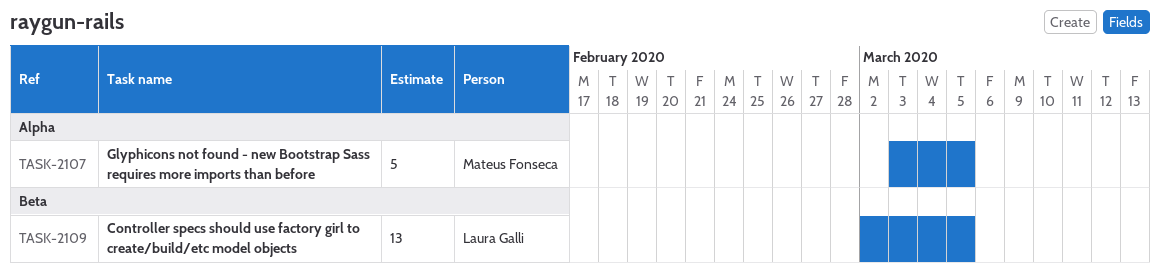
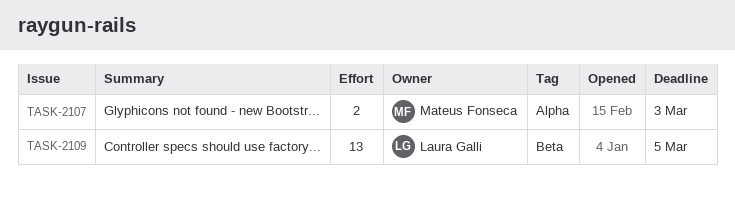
TASK-2107, estimate: 5 -> 2
TASK-2107, due: Mar 5 -> Mar 3

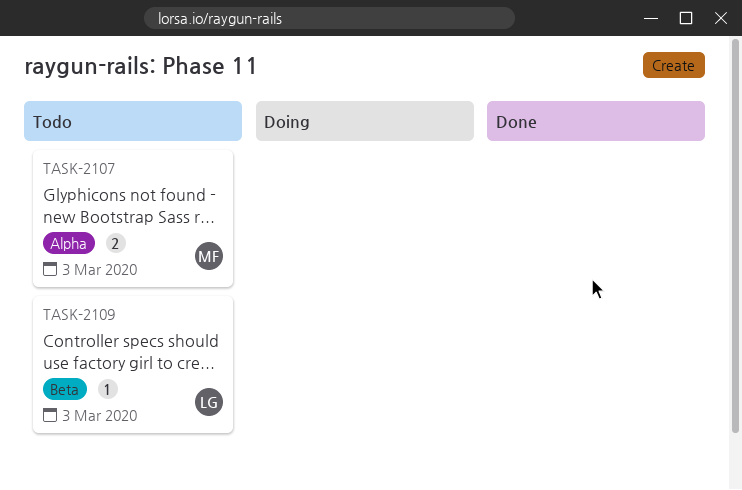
TASK-2109, estimate: 13 -> 1
TASK-2109, due: Mar 5 -> Mar 3

